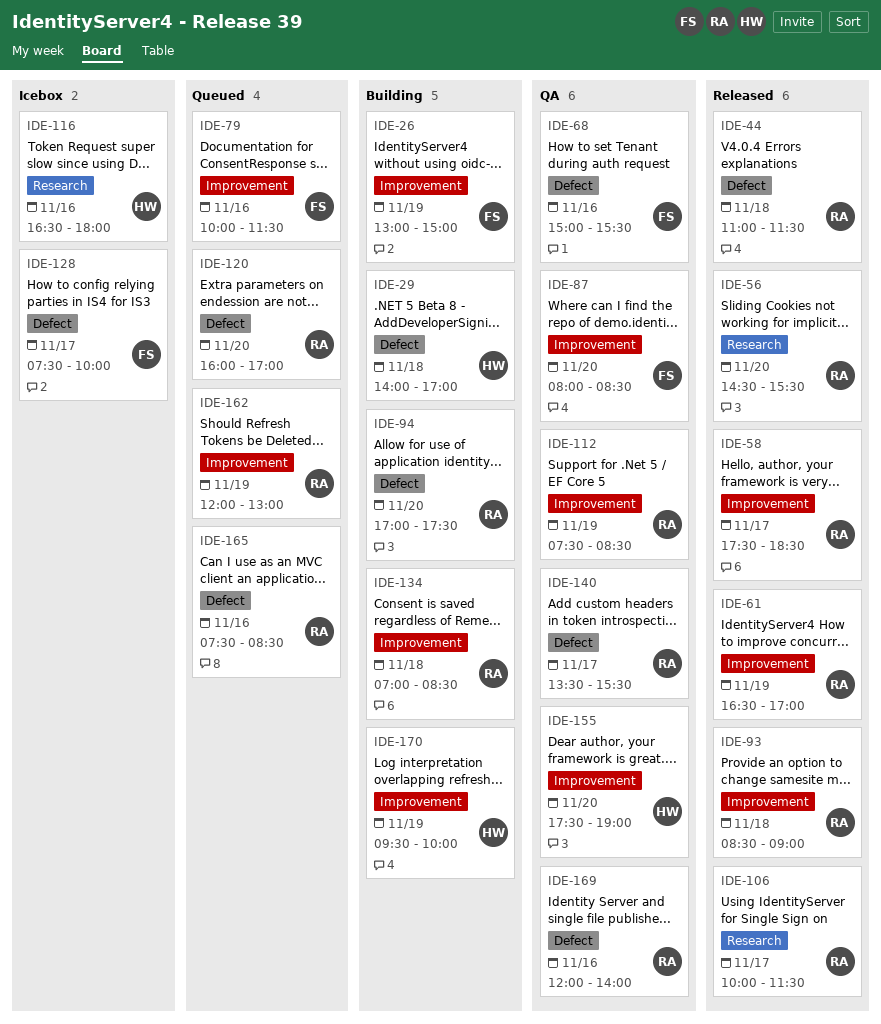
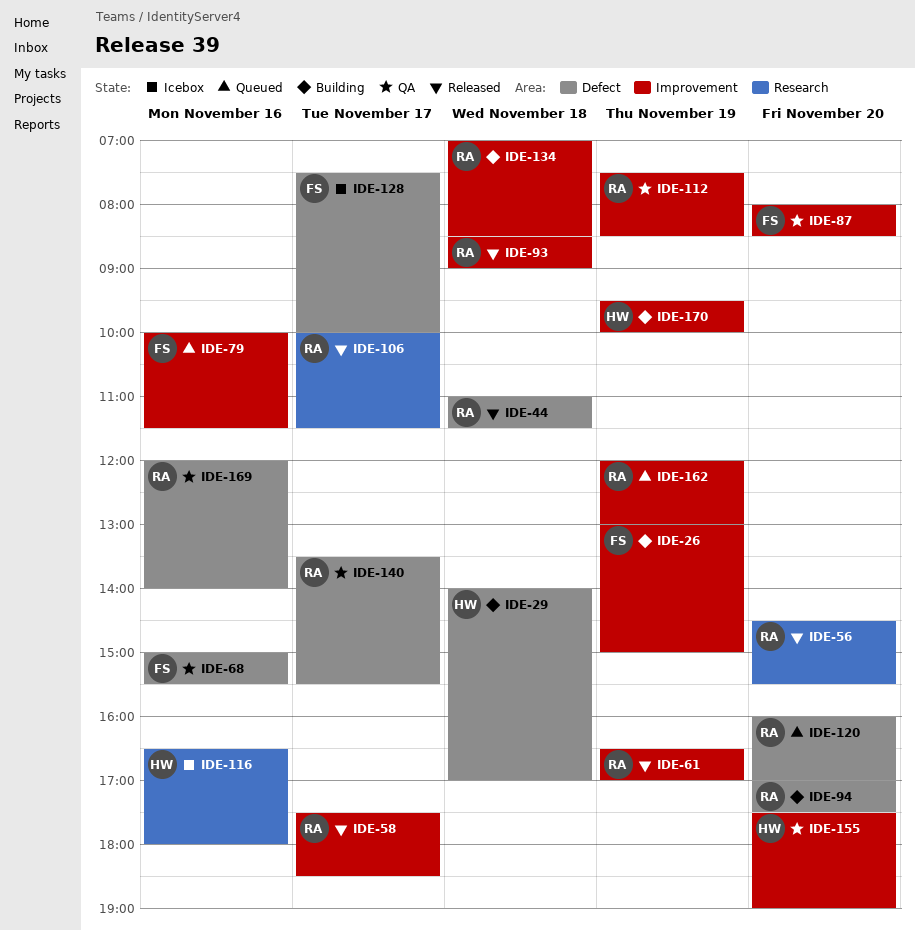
IDE-165: present -> none

